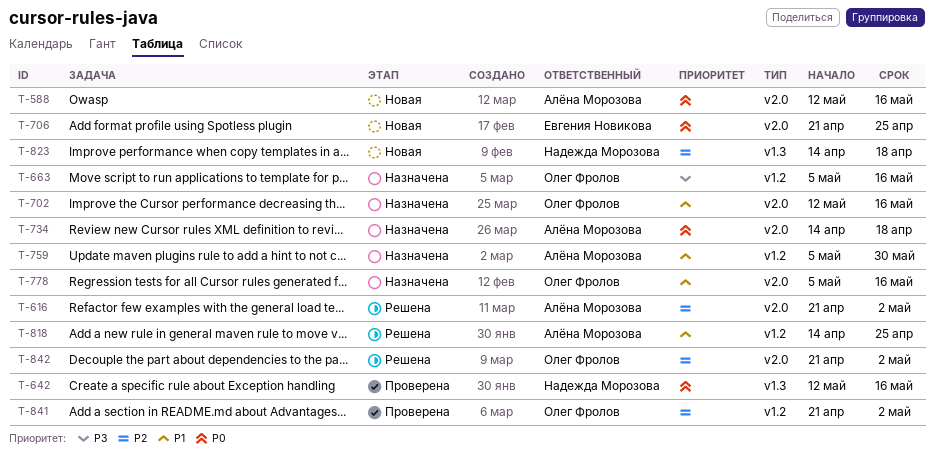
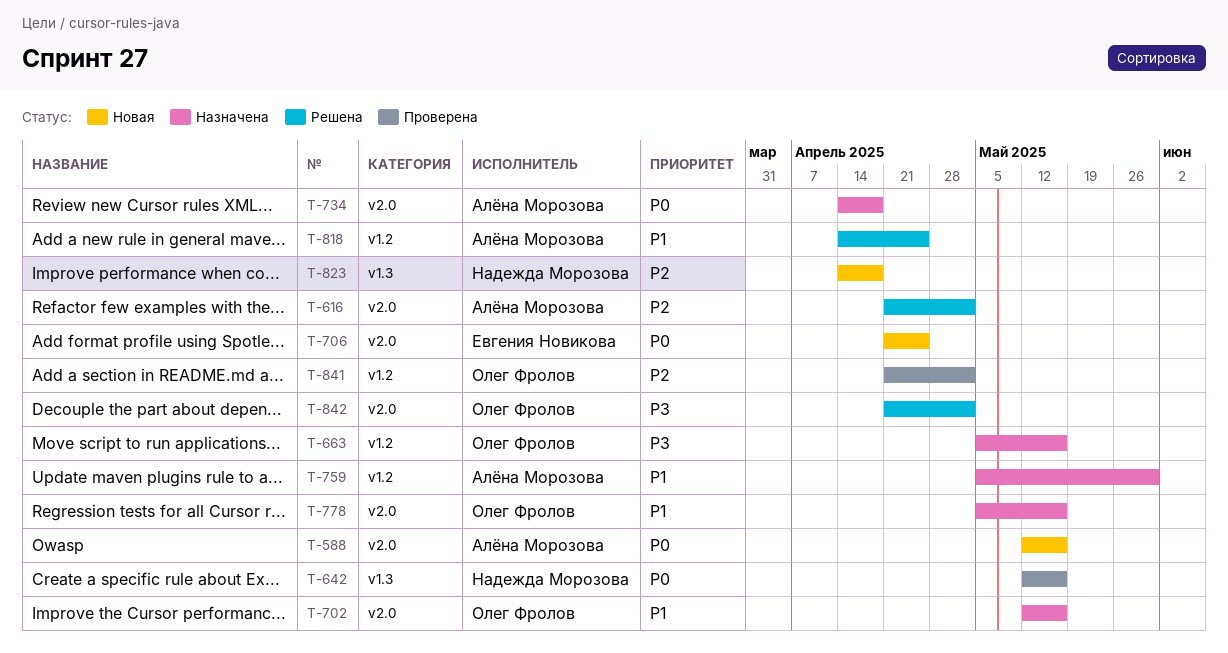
T-842, priority: P2 -> P3

